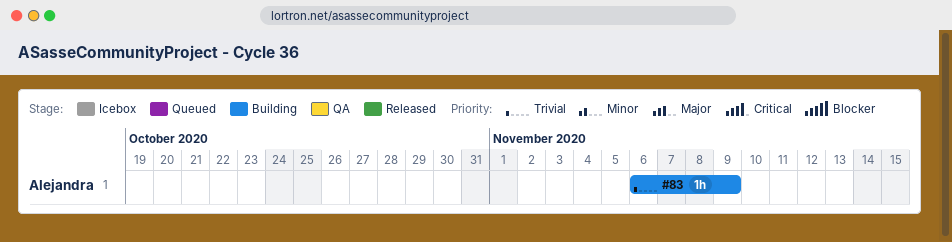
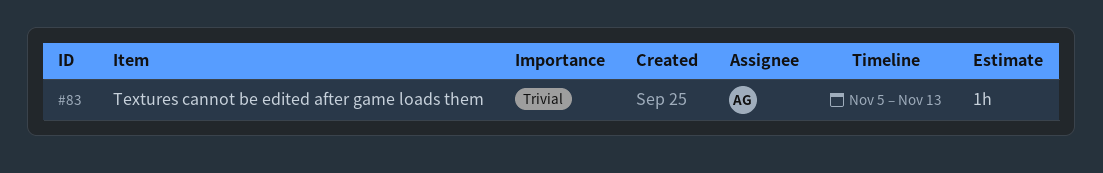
#83, start: Nov 6 -> Nov 5
#83, due: Nov 9 -> Nov 13

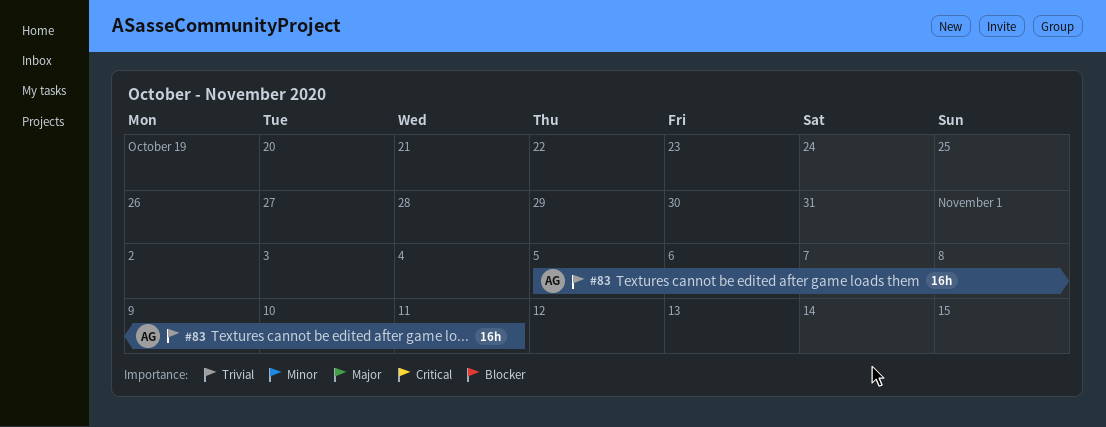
#83, estimate: 1h -> 16h
#83, due: Nov 13 -> Nov 11

